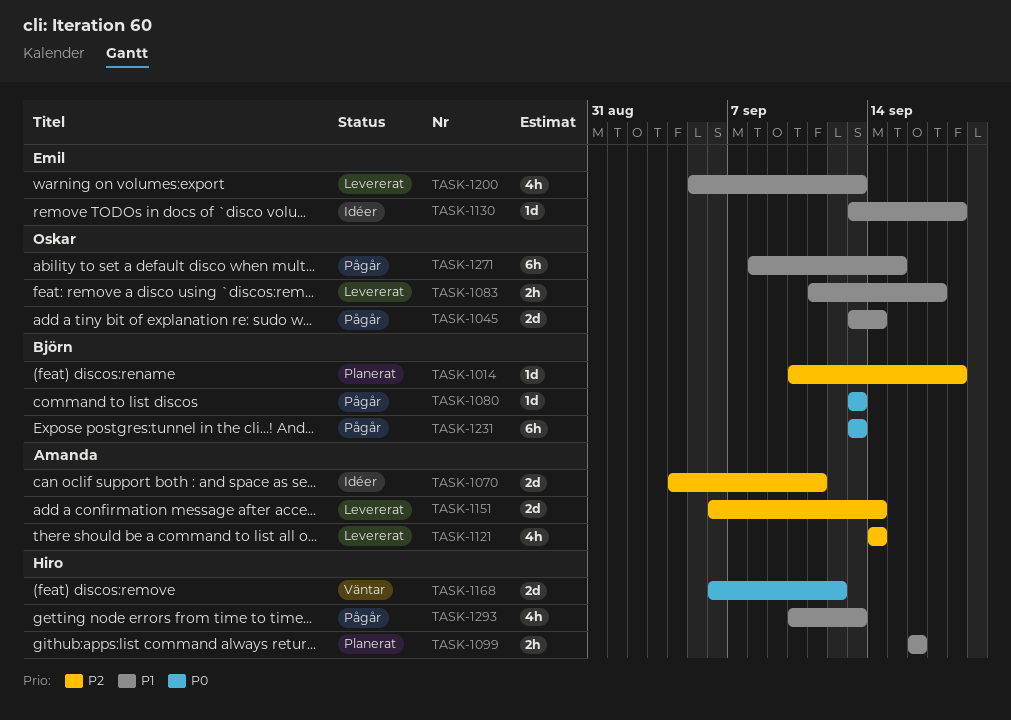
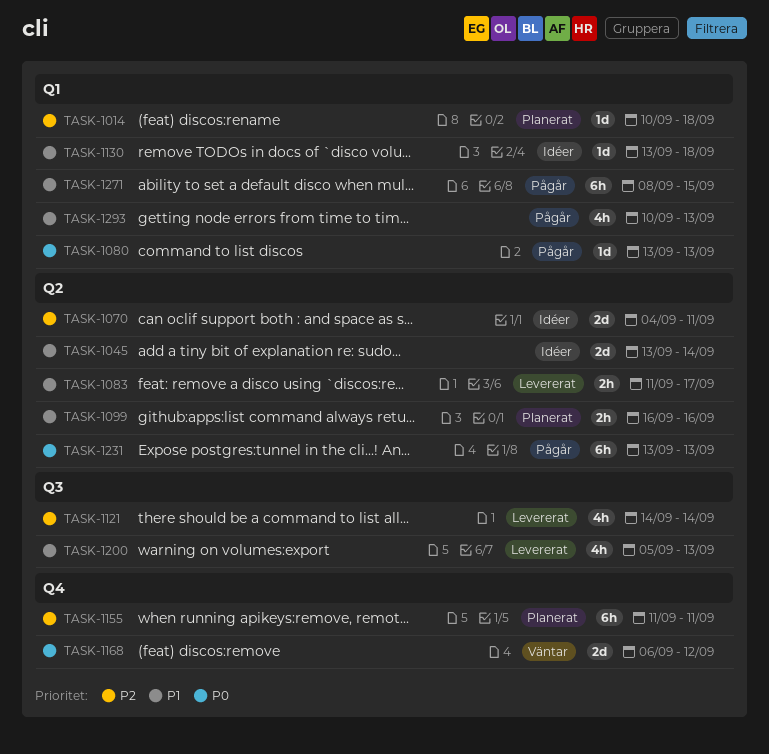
TASK-1045, status: Pågår -> Idéer
TASK-1151: present -> none
TASK-1155: none -> present

